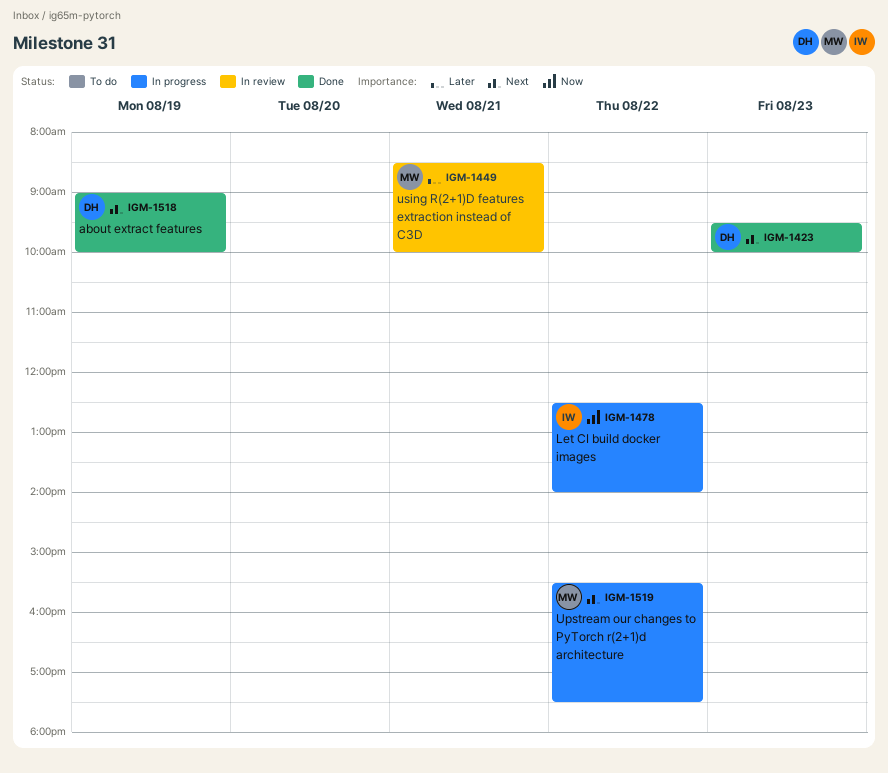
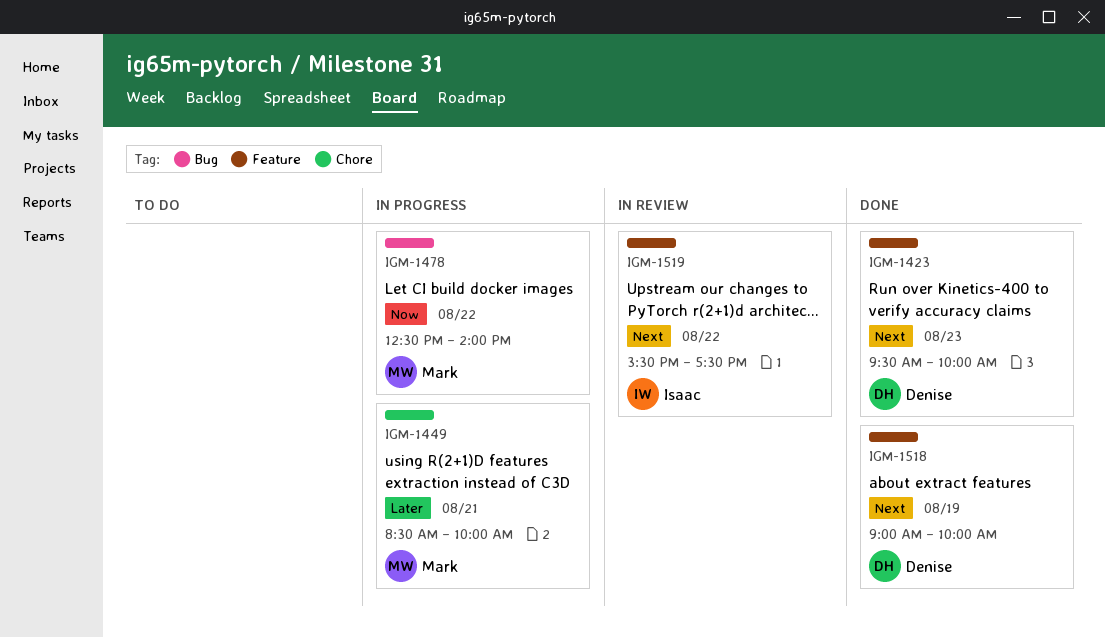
IGM-1449, status: In review -> In progress
IGM-1478, owner: Isaac -> Mark
IGM-1519, status: In progress -> In review
IGM-1519, owner: Mark -> Isaac

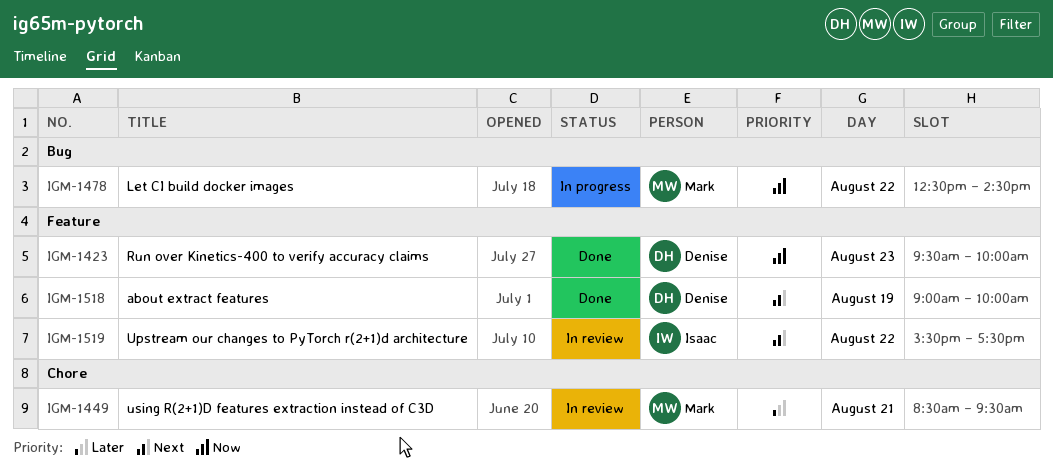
IGM-1423, priority: Next -> Now
IGM-1449, status: In progress -> In review
IGM-1449, ends: 10:00 -> 09:30
IGM-1478, ends: 14:00 -> 14:30

